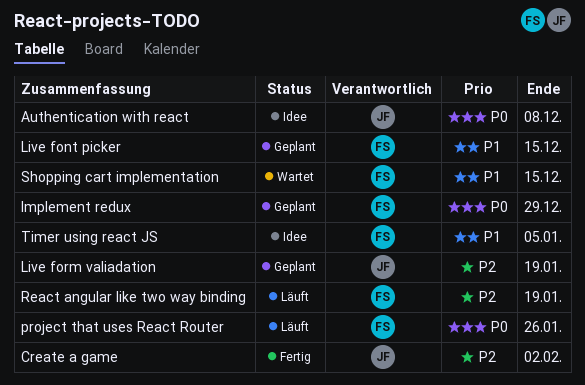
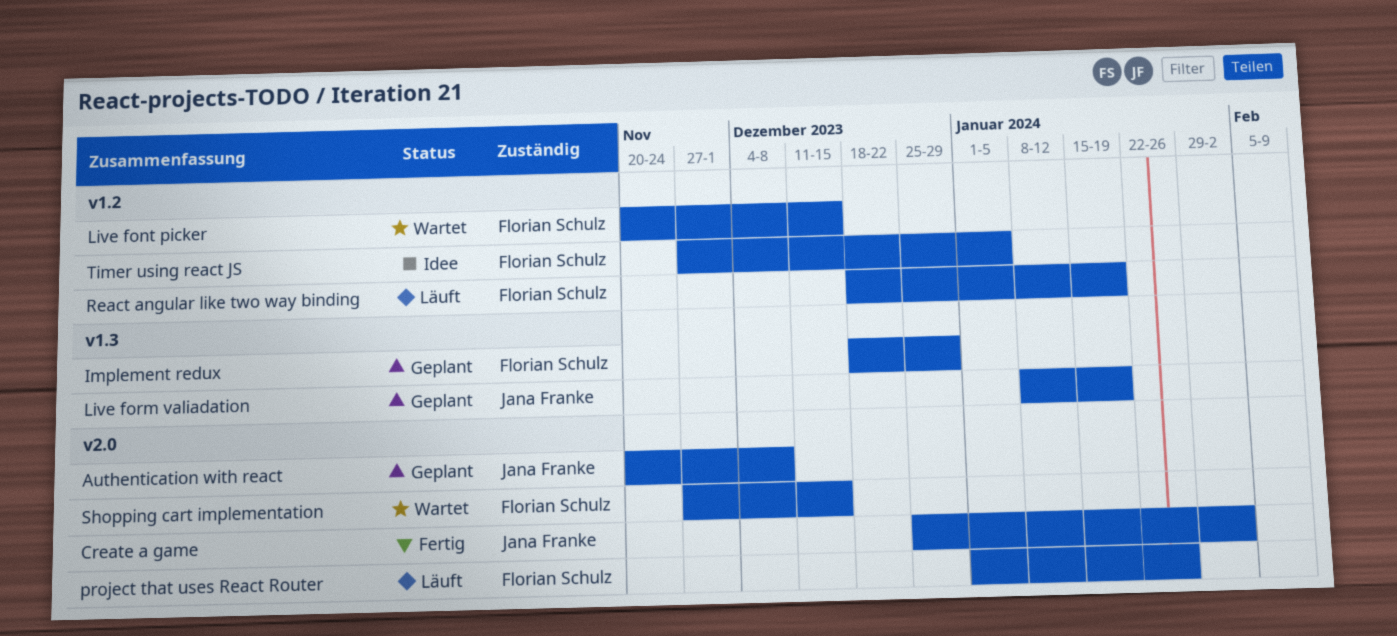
Authentication with react, status: Idee -> Geplant
Live font picker, status: Geplant -> Wartet

